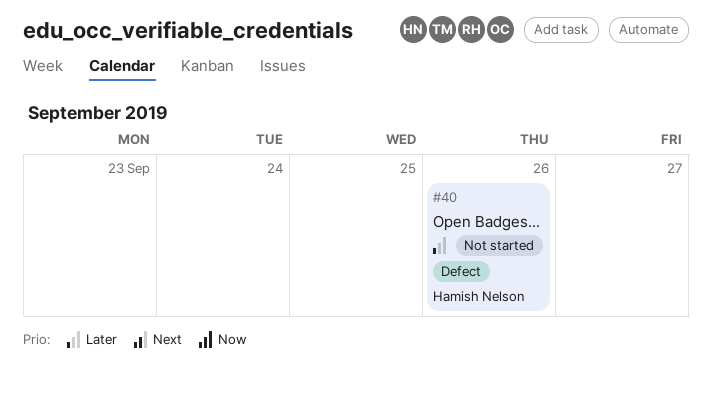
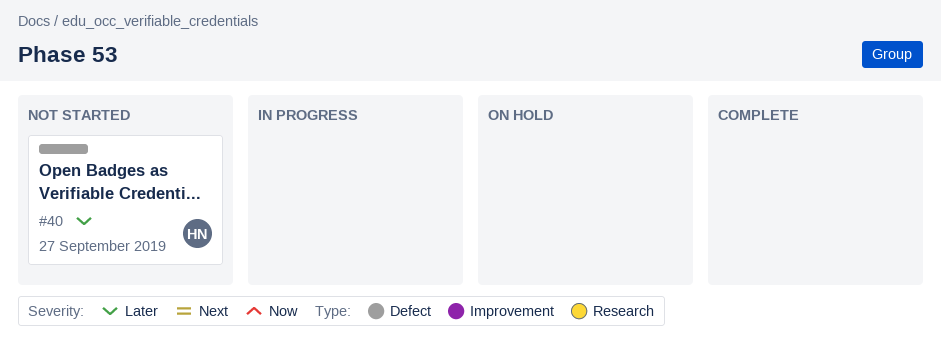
#40, due: Sep 26 -> Sep 27

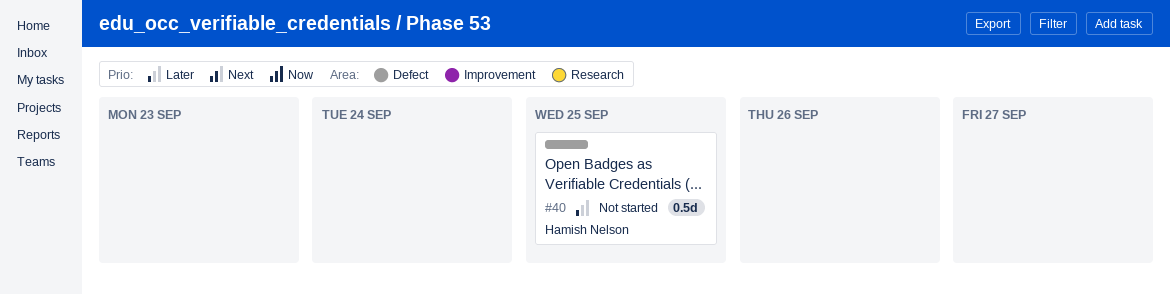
#40, due: Sep 27 -> Sep 25

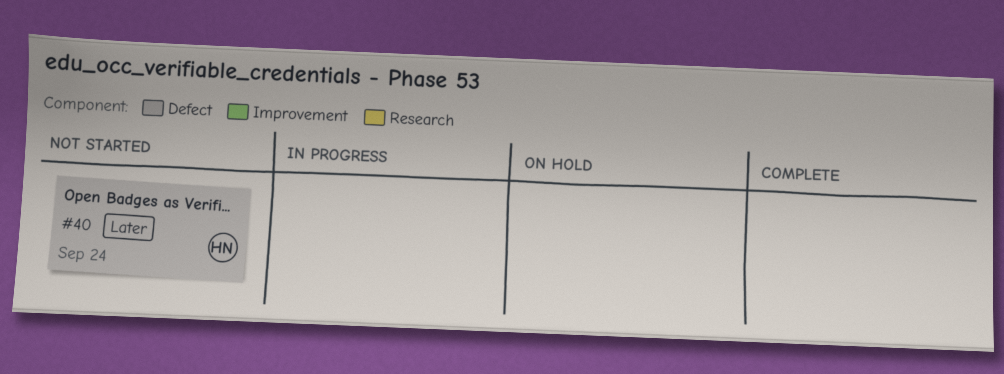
#40, due: Sep 25 -> Sep 24

